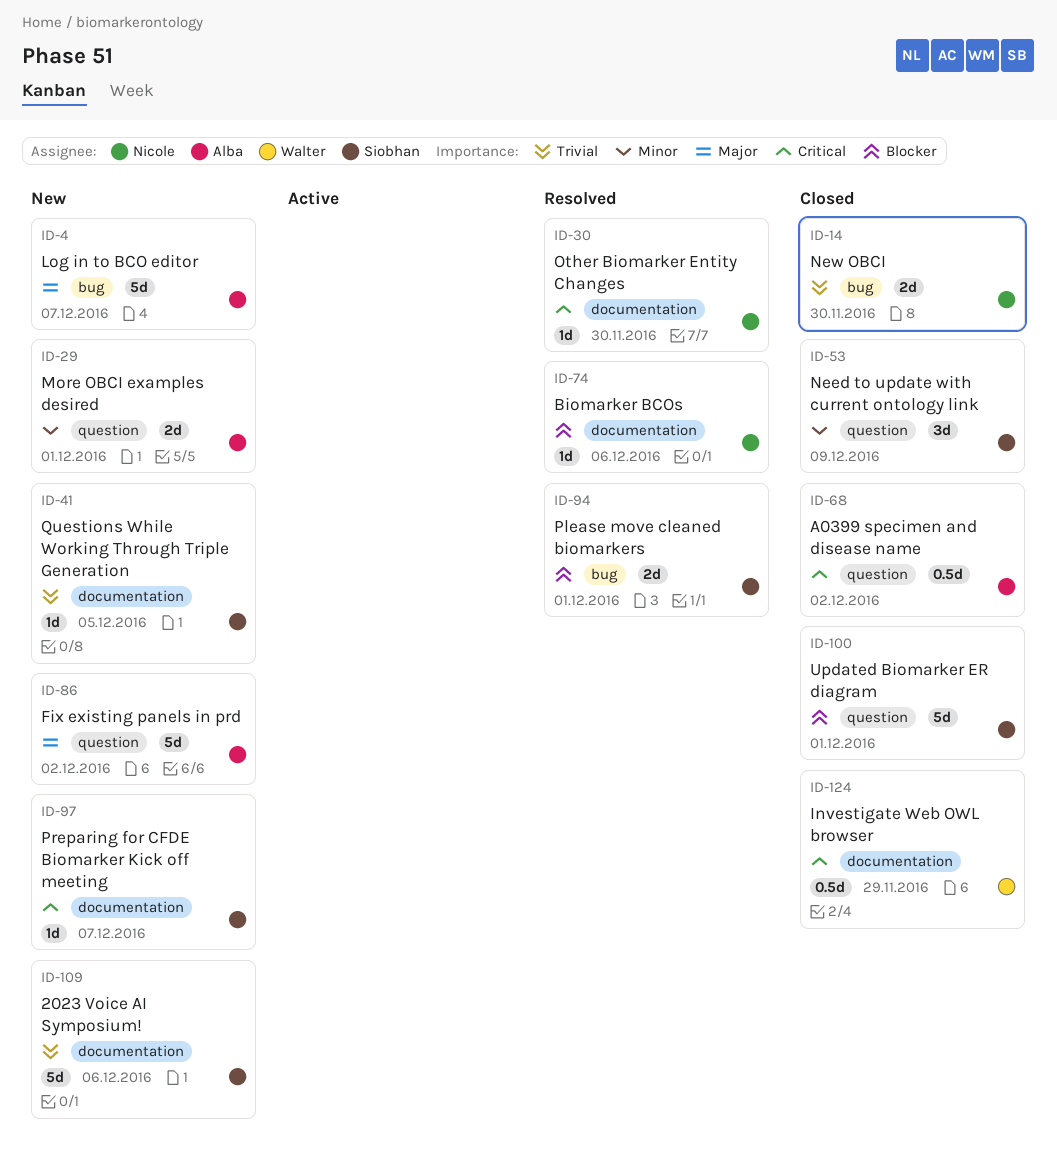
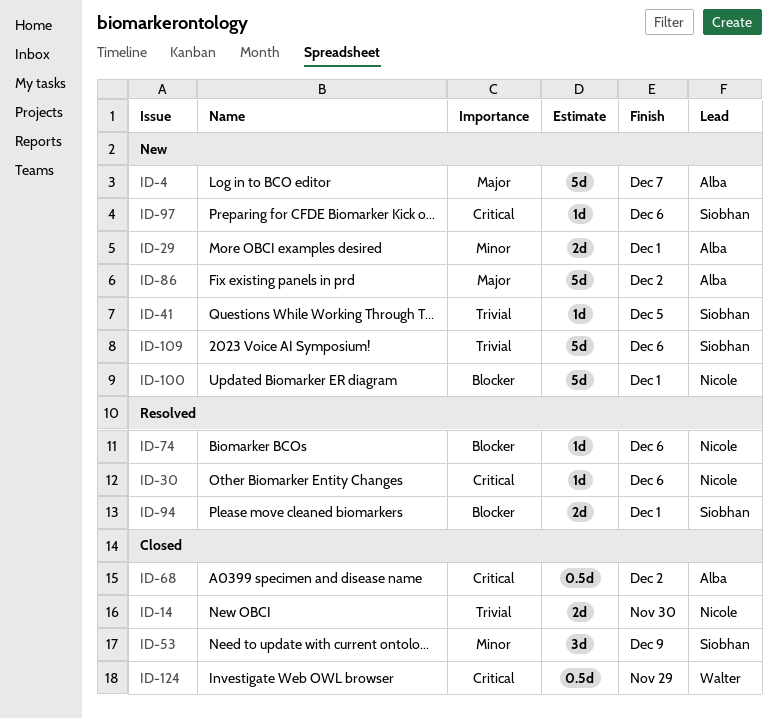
ID-30, due: Nov 30 -> Dec 6
ID-97, due: Dec 7 -> Dec 6
ID-100, status: Closed -> New
ID-100, owner: Siobhan -> Nicole

